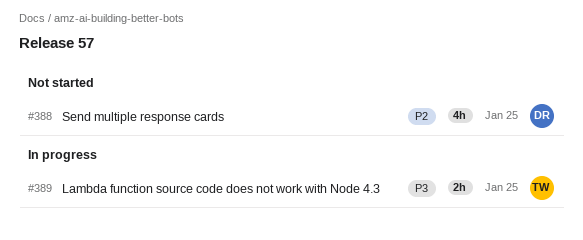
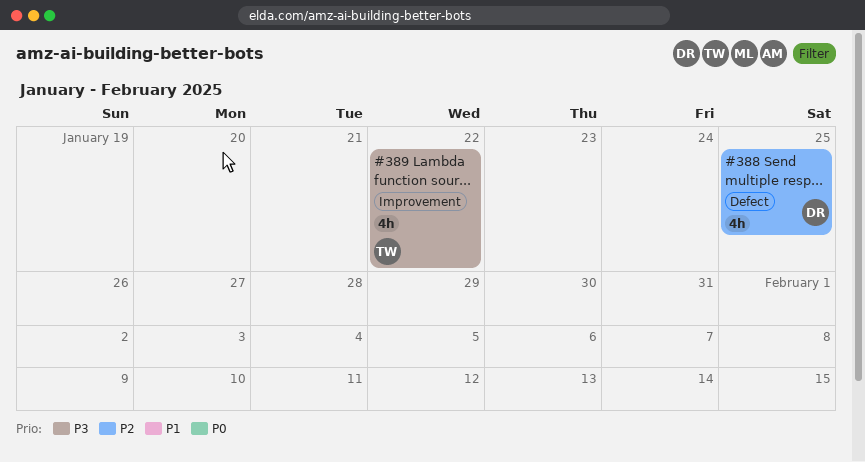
#389, estimate: 2h -> 4h
#389, due: Jan 25 -> Jan 22

